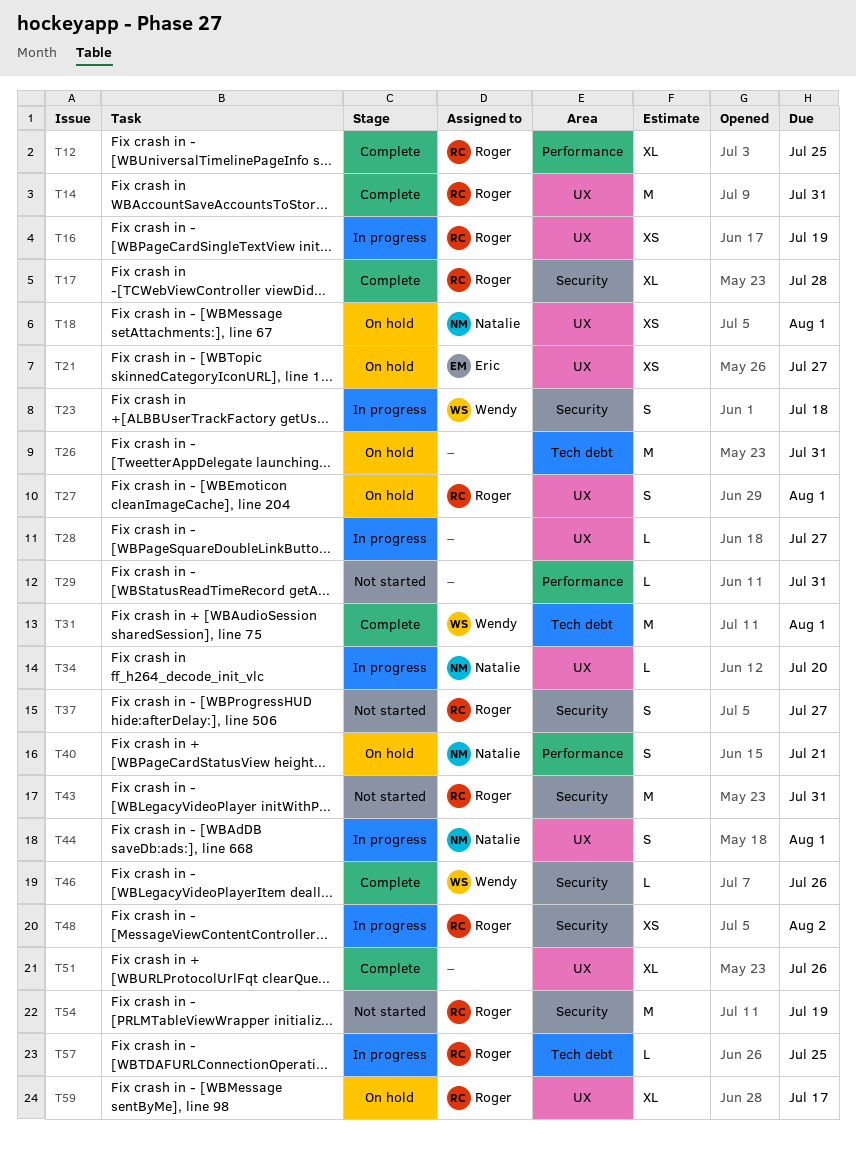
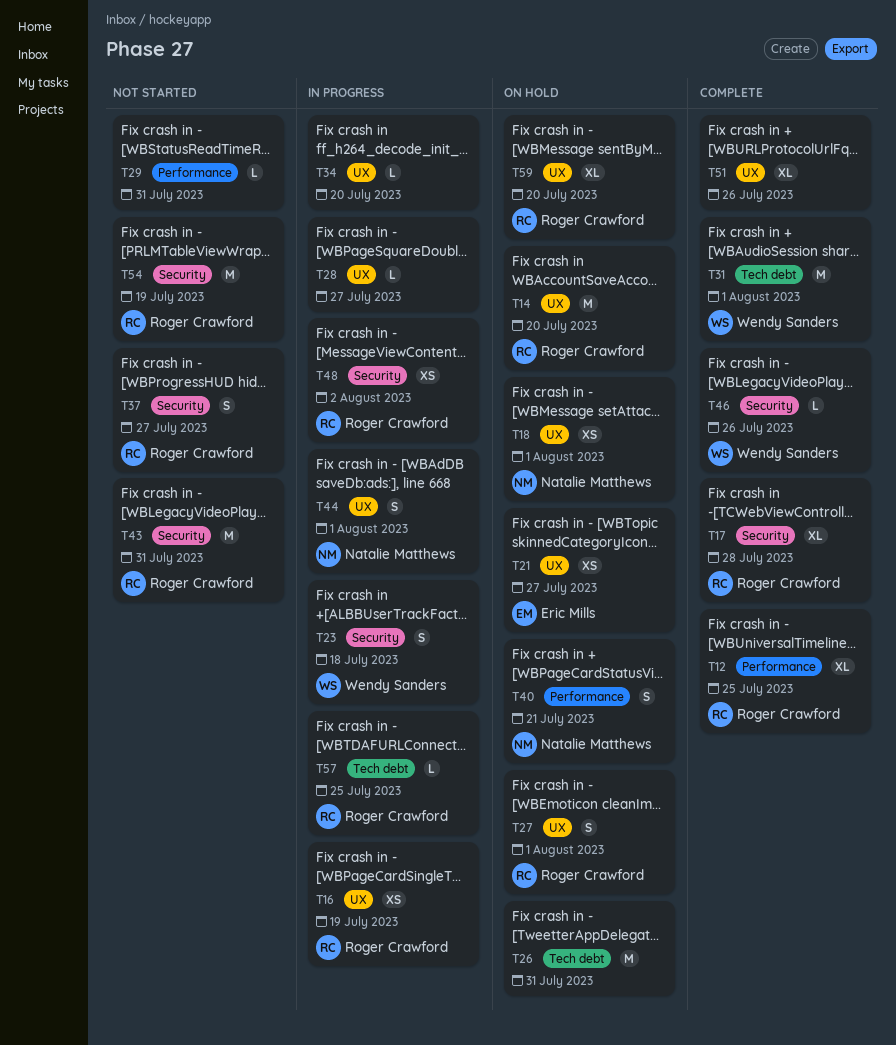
T14, status: Complete -> On hold
T14, due: Jul 31 -> Jul 20
T34, owner: Natalie Matthews -> none
T59, due: Jul 17 -> Jul 20

